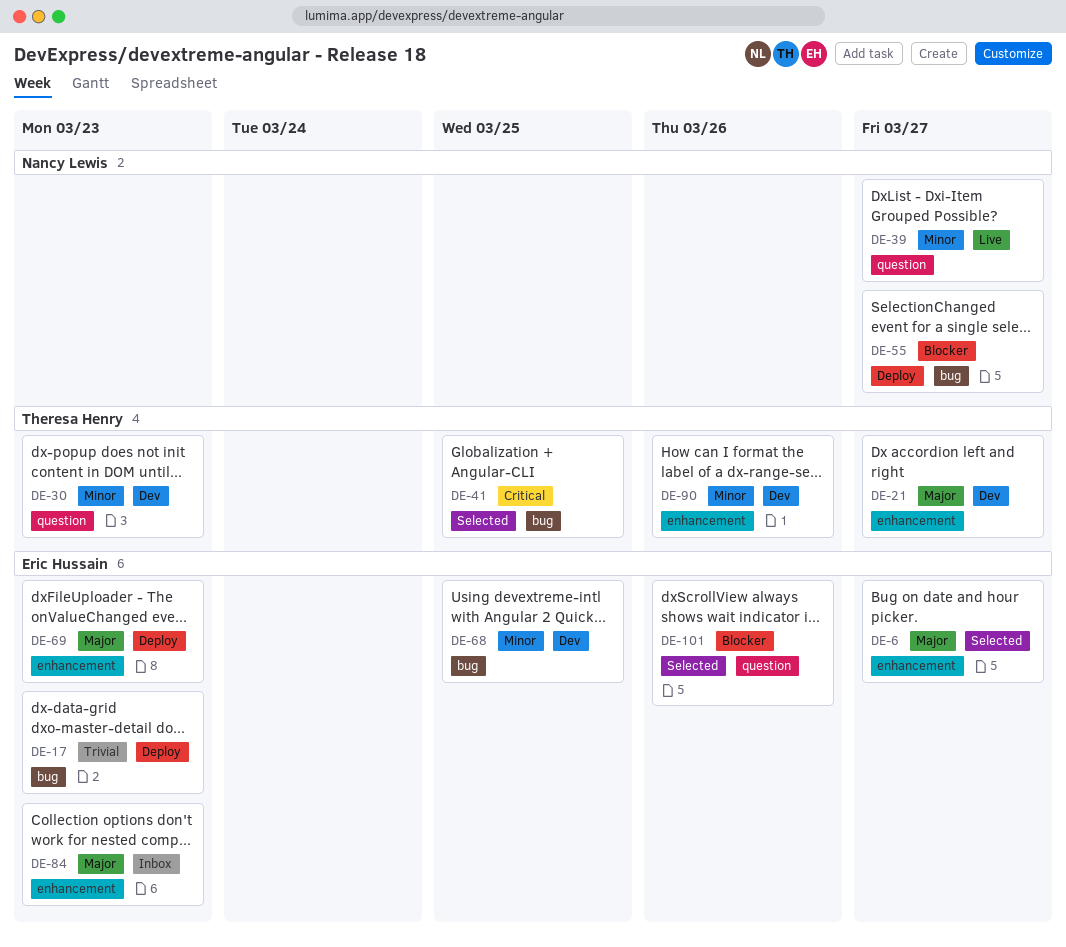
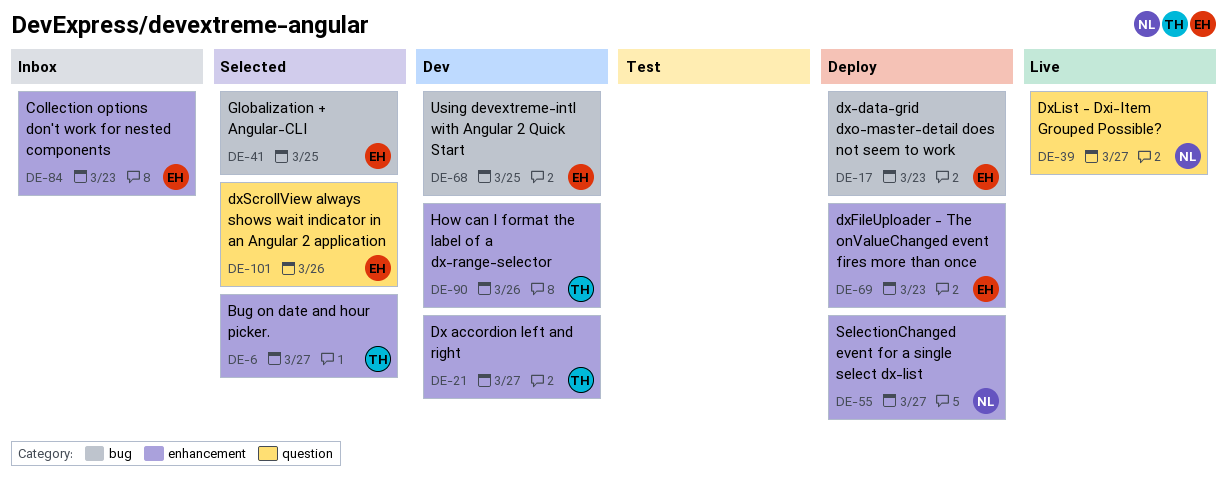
DE-6, owner: Eric Hussain -> Theresa Henry
DE-30: present -> none
DE-41, owner: Theresa Henry -> Eric Hussain
DE-55, label: bug -> enhancement

